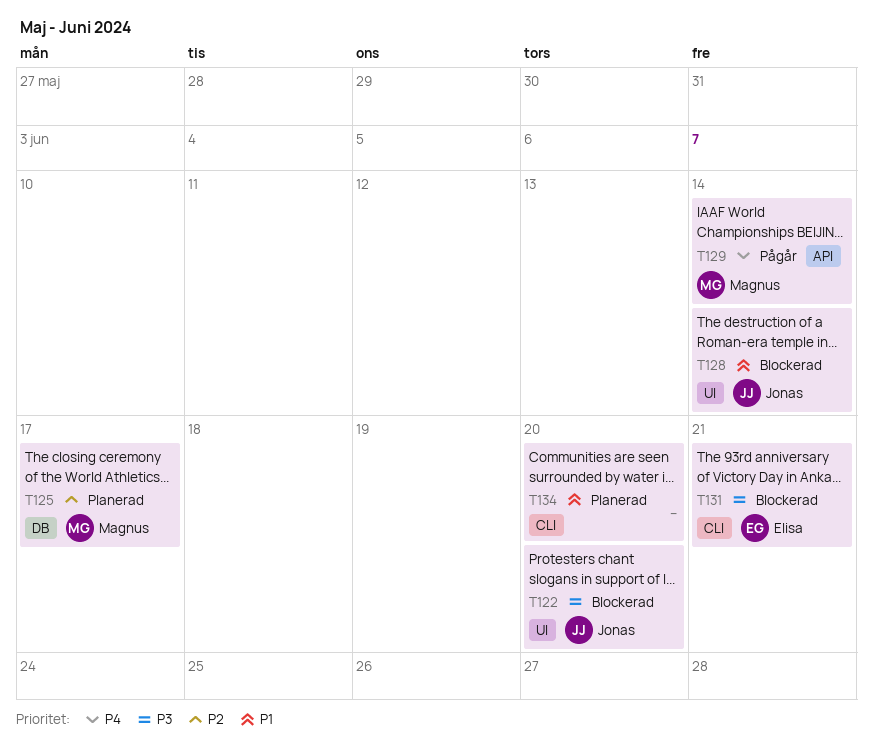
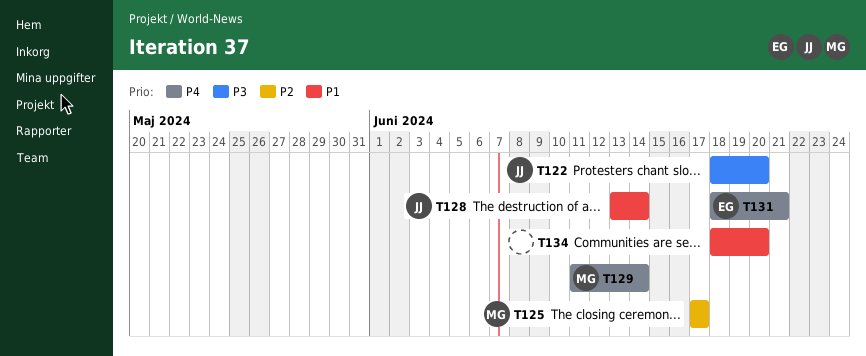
T131, priority: P3 -> P4

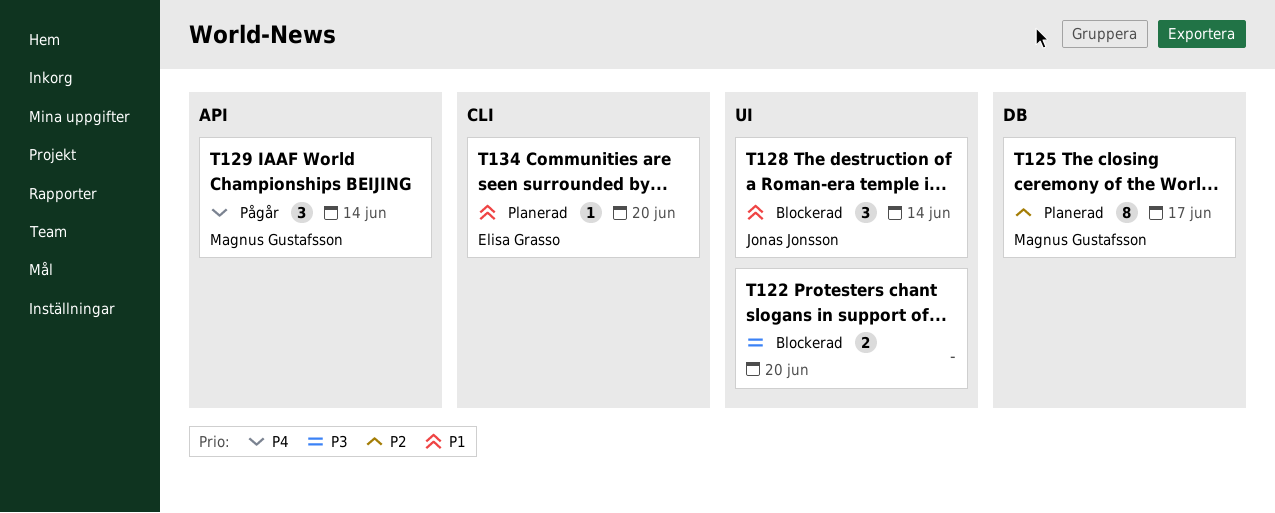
T122, owner: Jonas Jonsson -> none
T131: present -> none
T134, owner: none -> Elisa Grasso

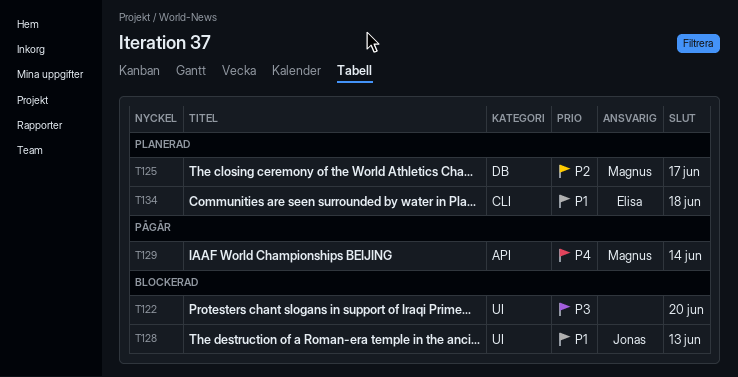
T128, due: Jun 14 -> Jun 13
T134, due: Jun 20 -> Jun 18

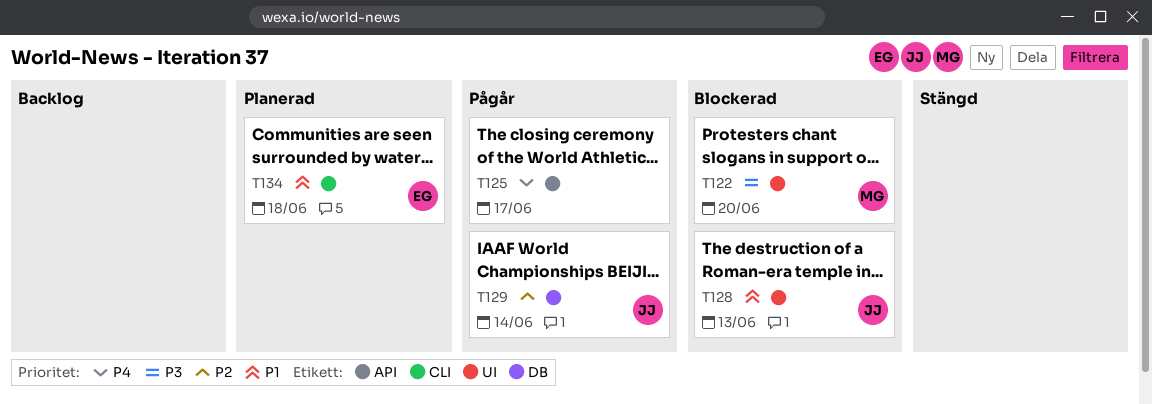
T122, owner: none -> Magnus
T125, status: Planerad -> Pågår
T125, owner: Magnus -> none
T125, priority: P2 -> P4
T125, label: DB -> API
T129, owner: Magnus -> Jonas
T129, priority: P4 -> P2
T129, label: API -> DB

